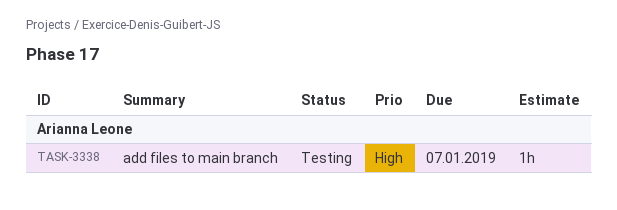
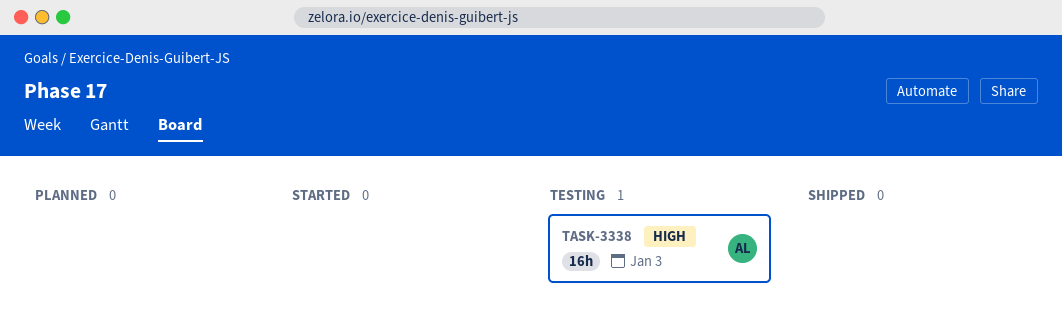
TASK-3338, estimate: 1h -> 16h
TASK-3338, due: Jan 7 -> Jan 3

